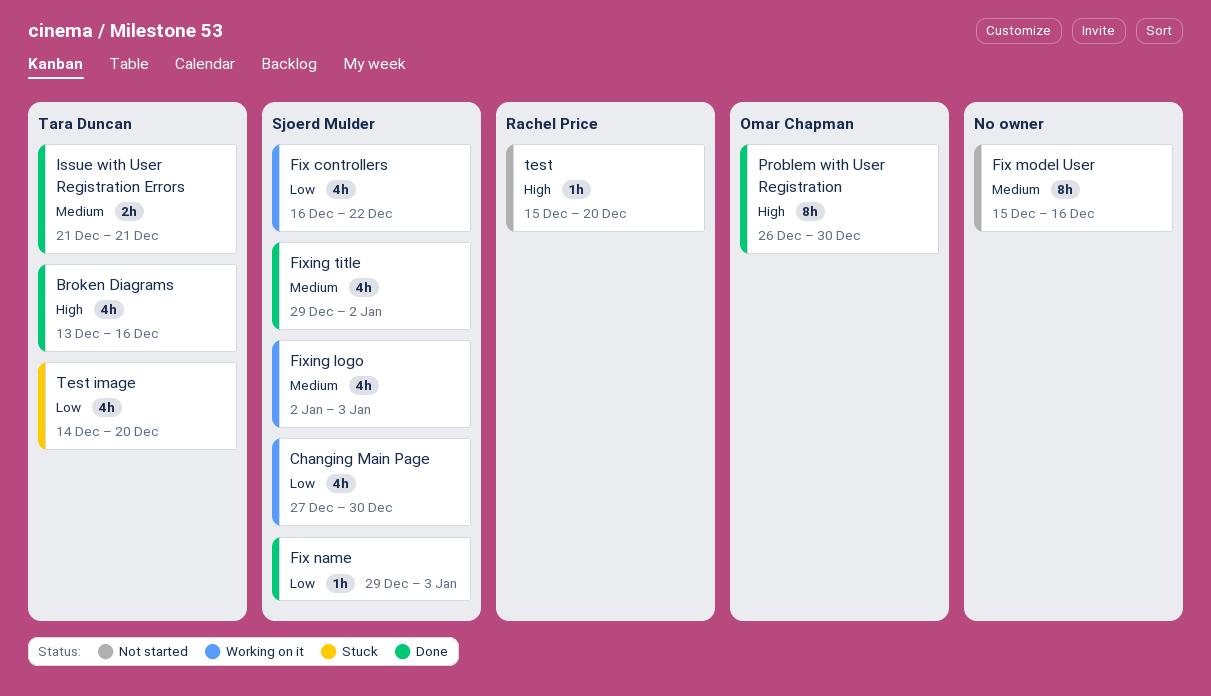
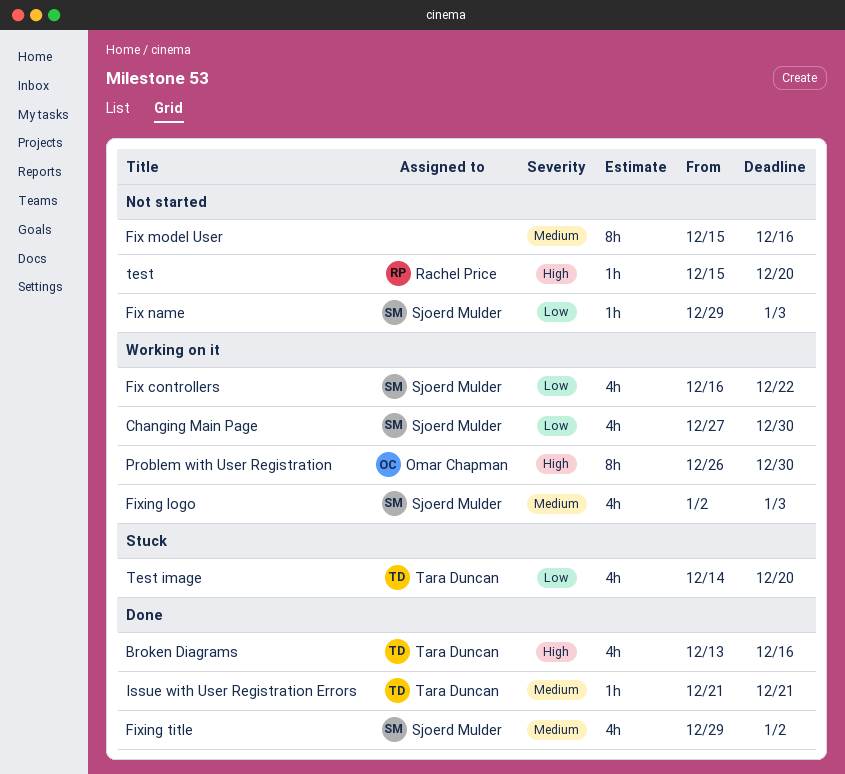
Fix name, status: Done -> Not started
Issue with User Registration Errors, estimate: 2h -> 1h
Problem with User Registration, status: Done -> Working on it

